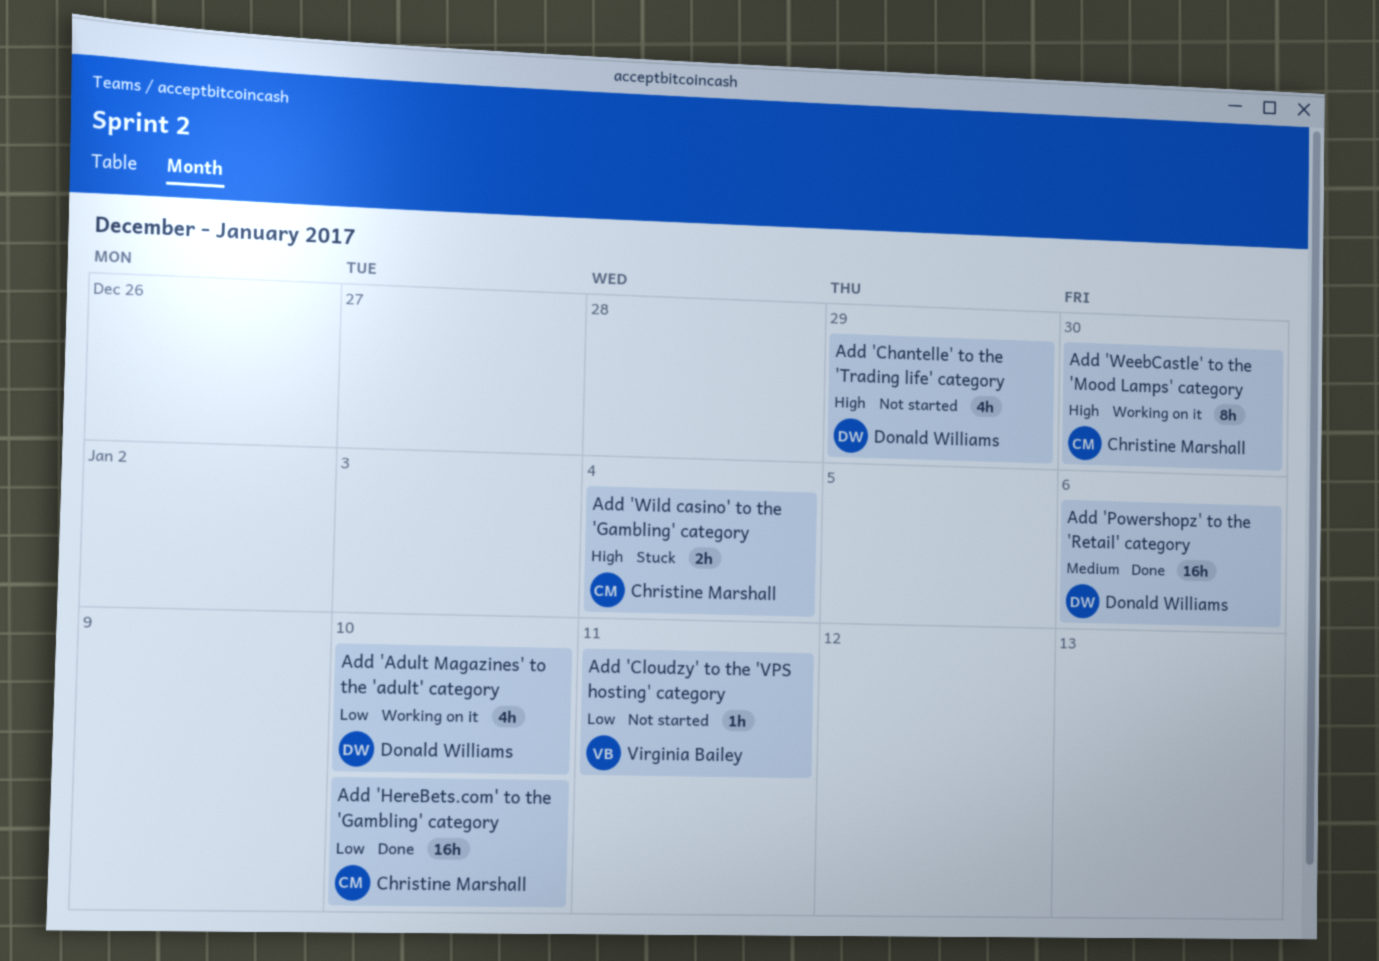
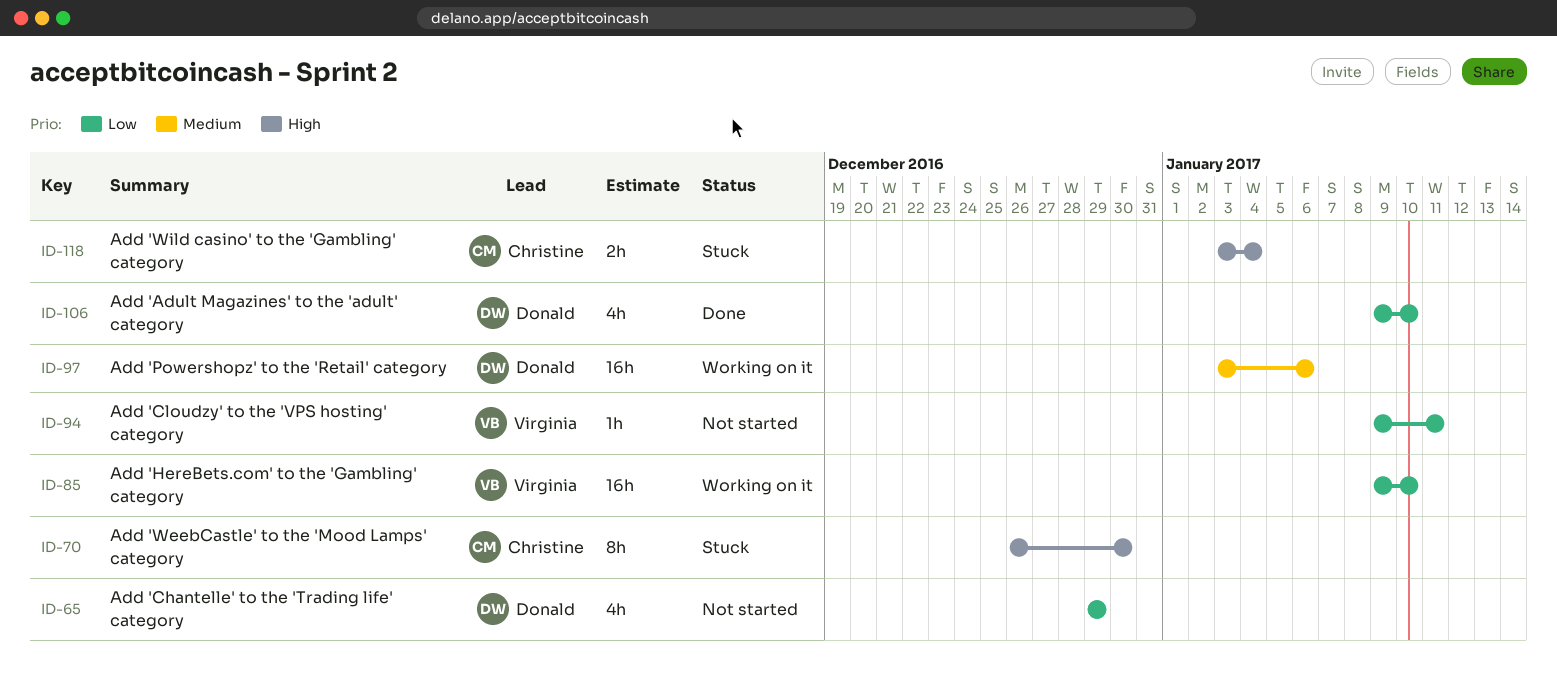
Add 'Adult Magazines' to the 'adult' category, status: Working on it -> Done
Add 'Chantelle' to the 'Trading life' category, priority: High -> Low
Add 'HereBets.com' to the 'Gambling' category, status: Done -> Working on it
Add 'HereBets.com' to the 'Gambling' category, owner: Christine Marshall -> Virginia Bailey
Add 'Powershopz' to the 'Retail' category, status: Done -> Working on it
Add 'WeebCastle' to the 'Mood Lamps' category, status: Working on it -> Stuck

